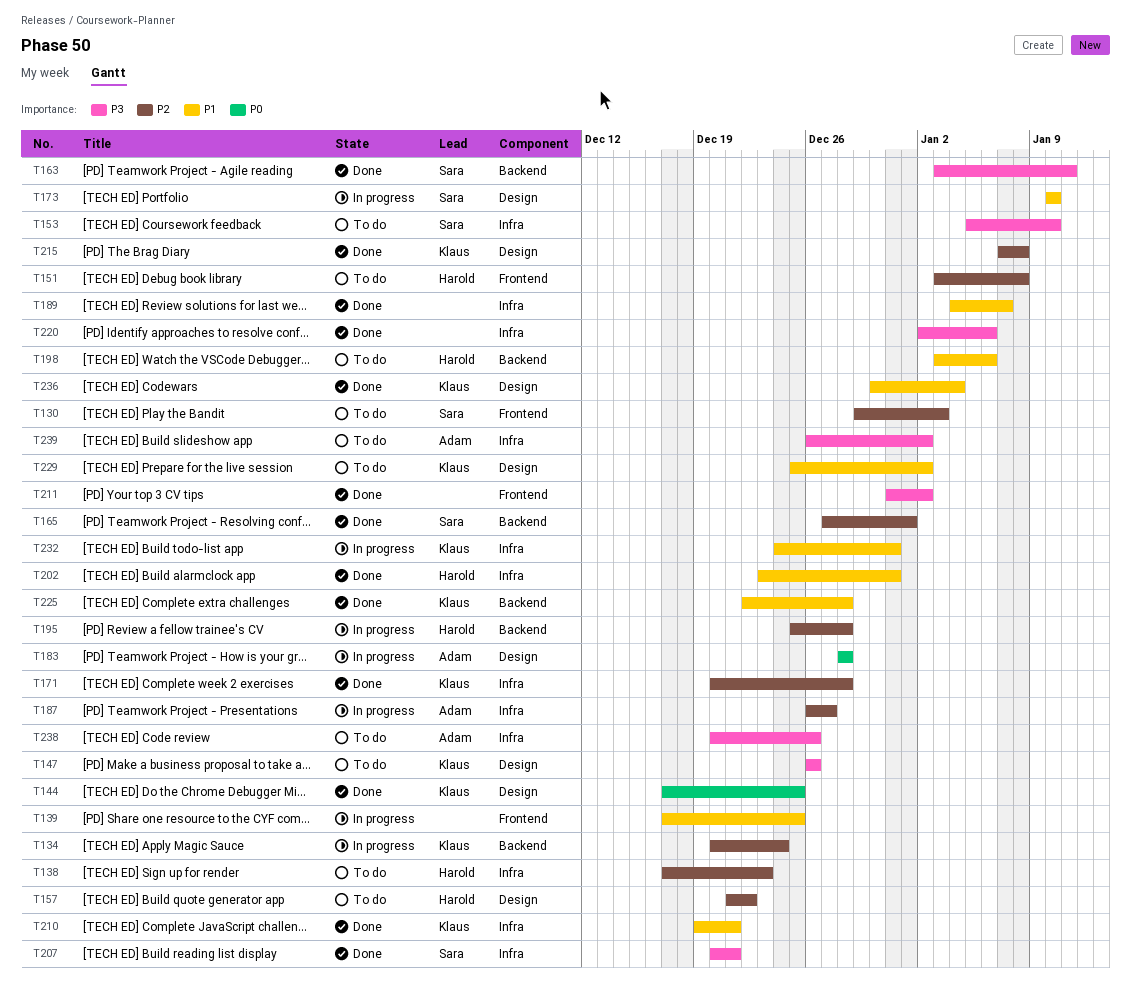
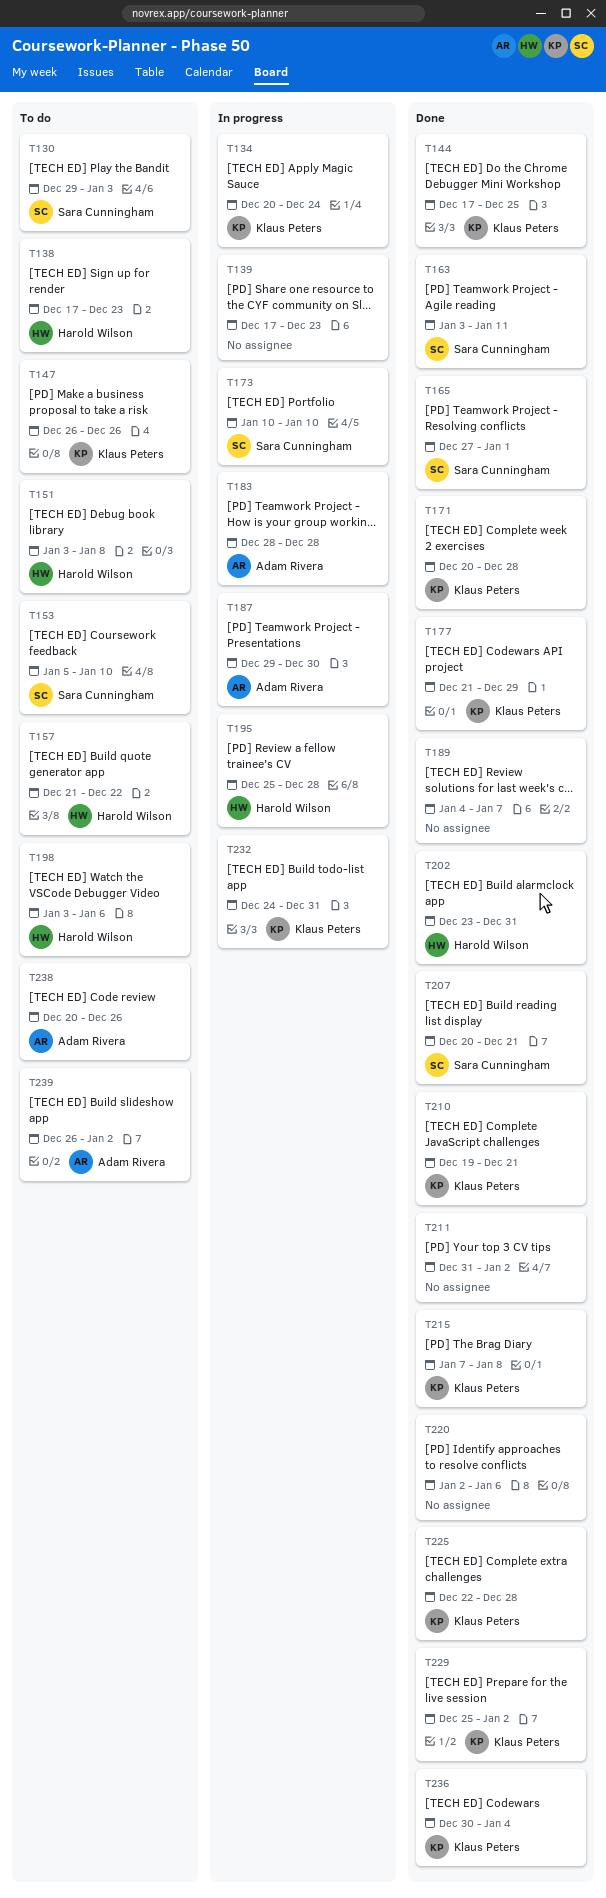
T139, due: Dec 25 -> Dec 23
T177: none -> present
T187, start: Dec 26 -> Dec 29
T187, due: Dec 27 -> Dec 30
T229, status: To do -> Done

